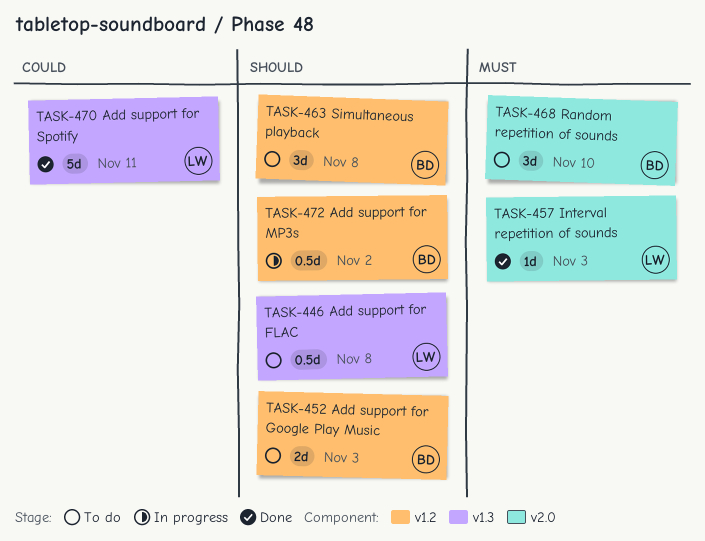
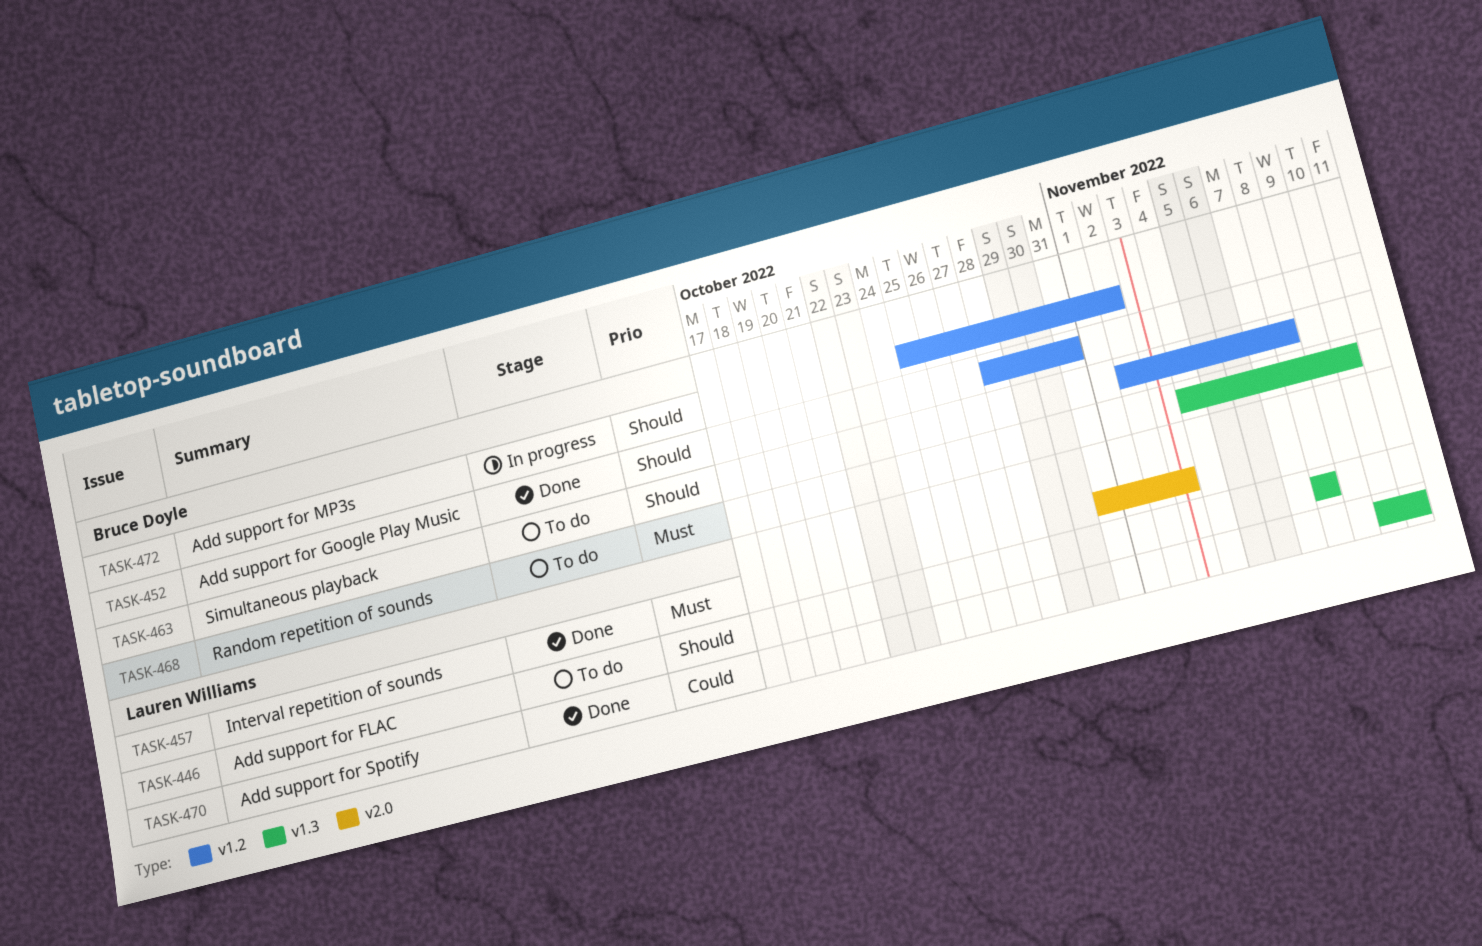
TASK-452, status: To do -> Done
TASK-452, due: Nov 3 -> Oct 31
TASK-468, label: v2.0 -> v1.3

